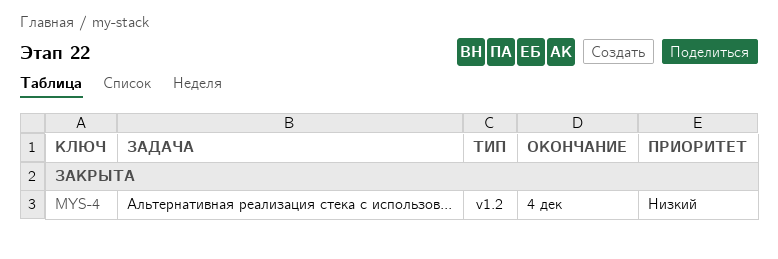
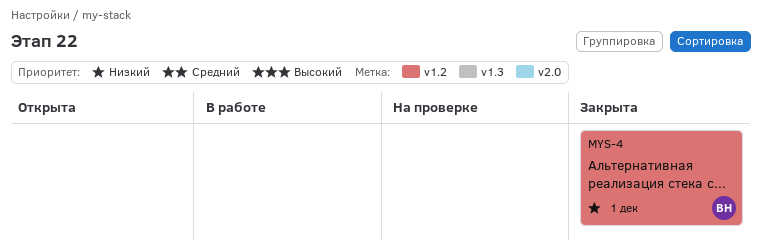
MYS-4, due: Dec 4 -> Dec 1

